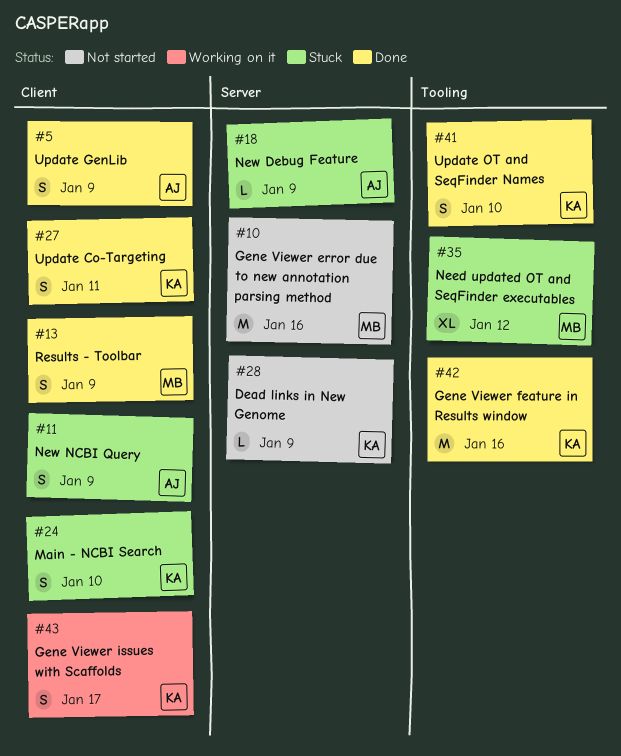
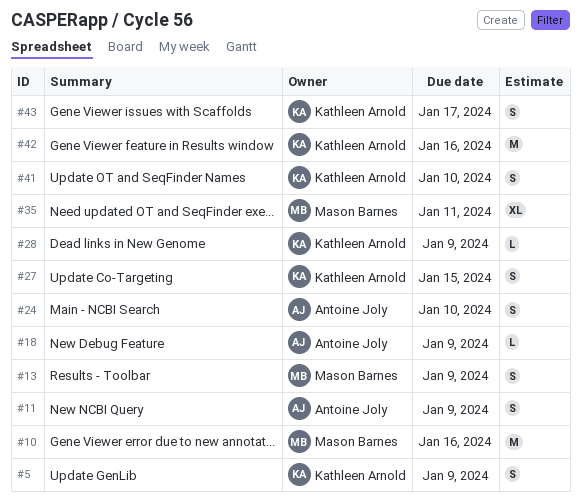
#5, owner: Antoine Joly -> Kathleen Arnold
#24, owner: Kathleen Arnold -> Antoine Joly
#27, due: Jan 11 -> Jan 15
#35, due: Jan 12 -> Jan 11

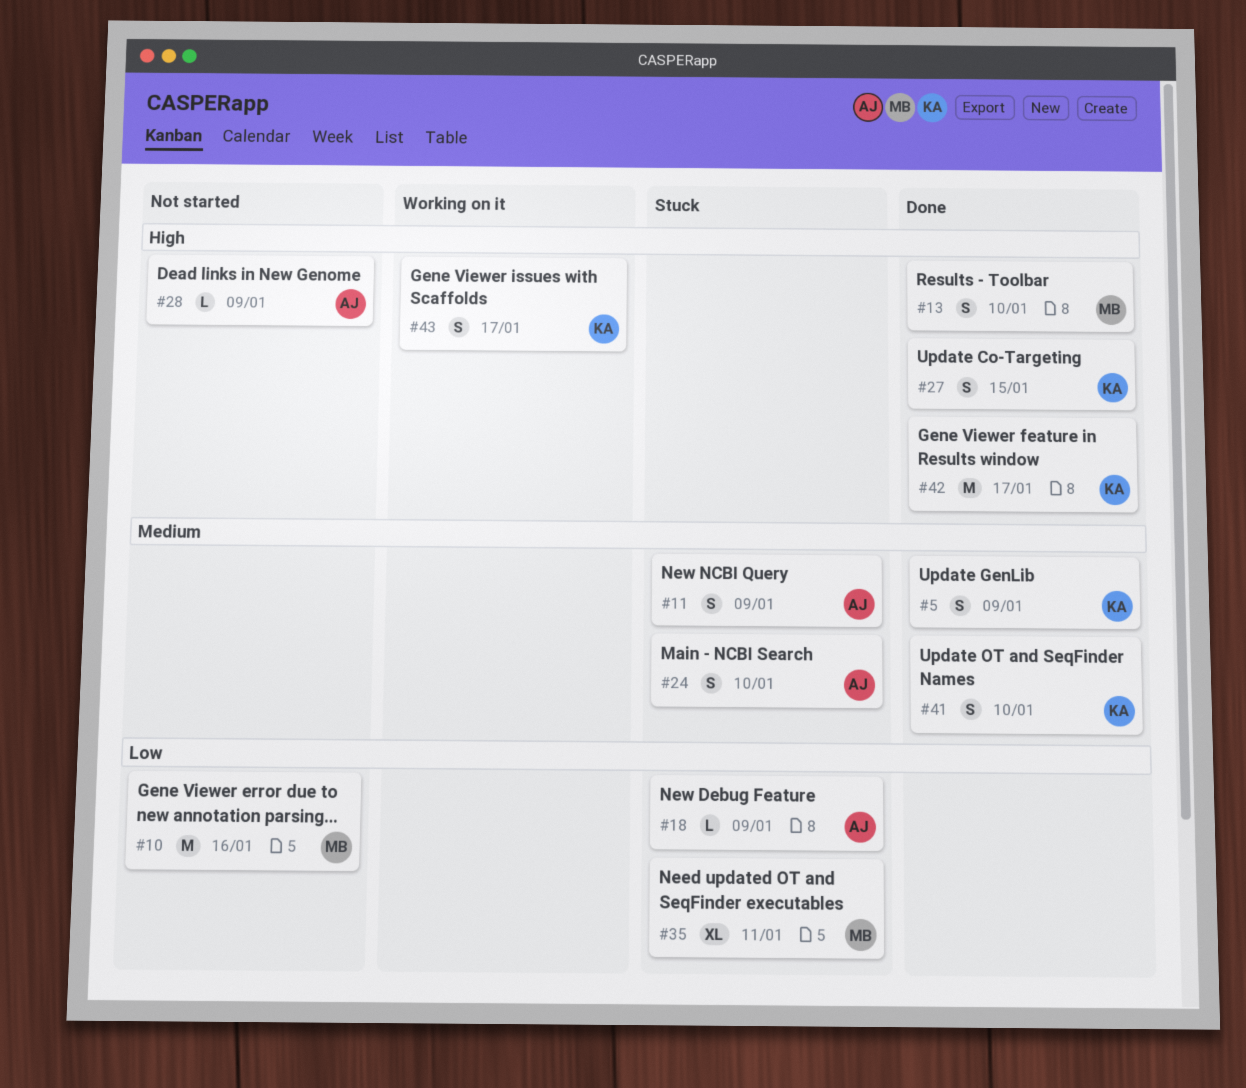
#13, due: Jan 9 -> Jan 10
#28, owner: Kathleen Arnold -> Antoine Joly
#42, due: Jan 16 -> Jan 17

